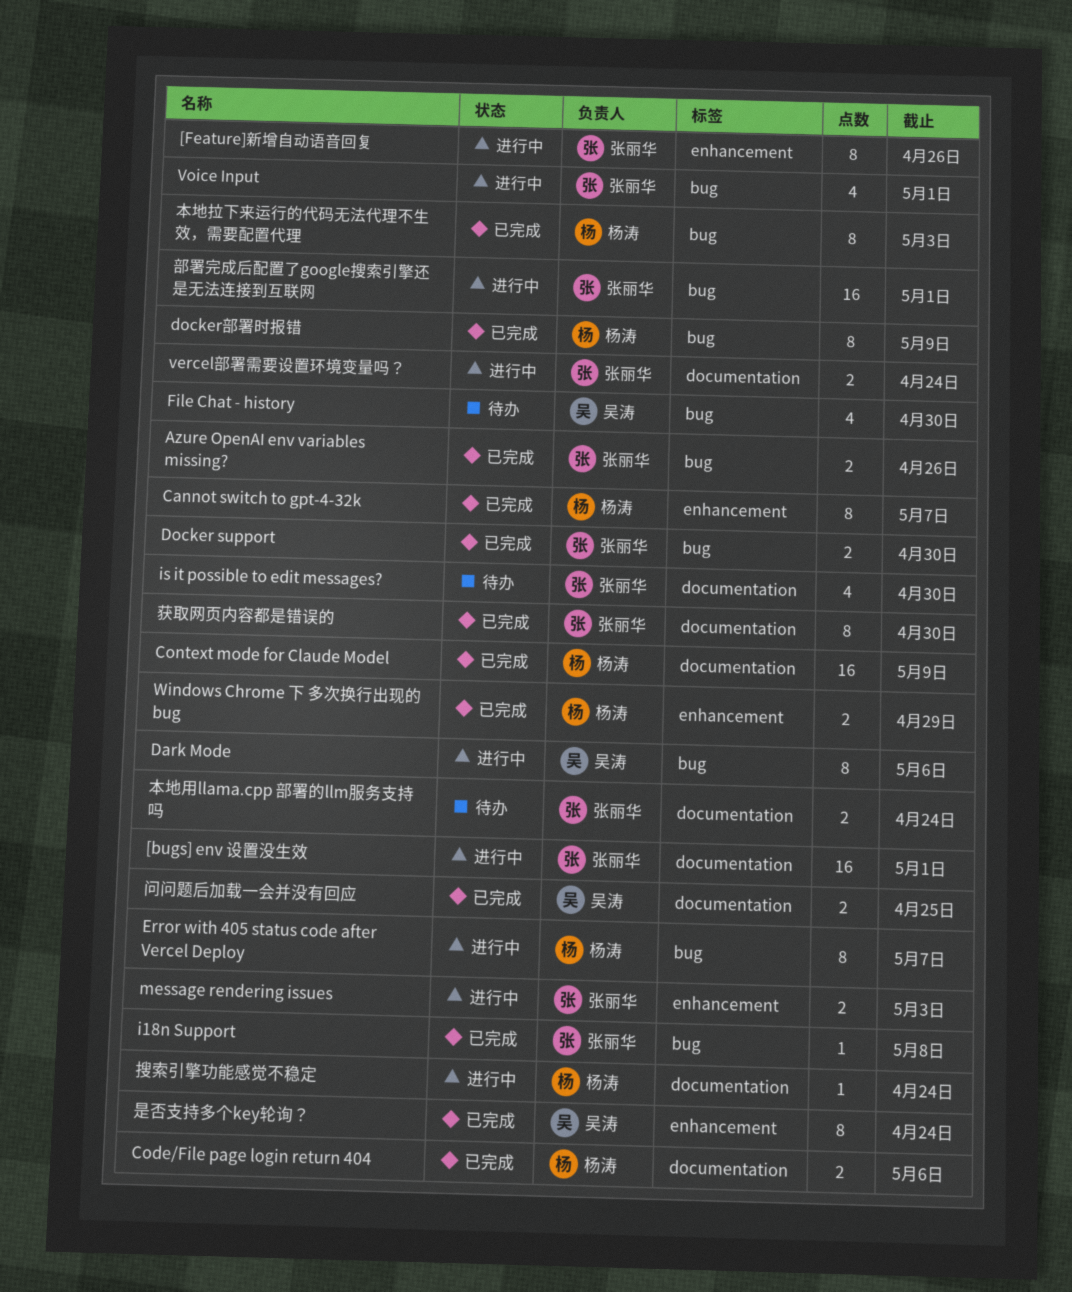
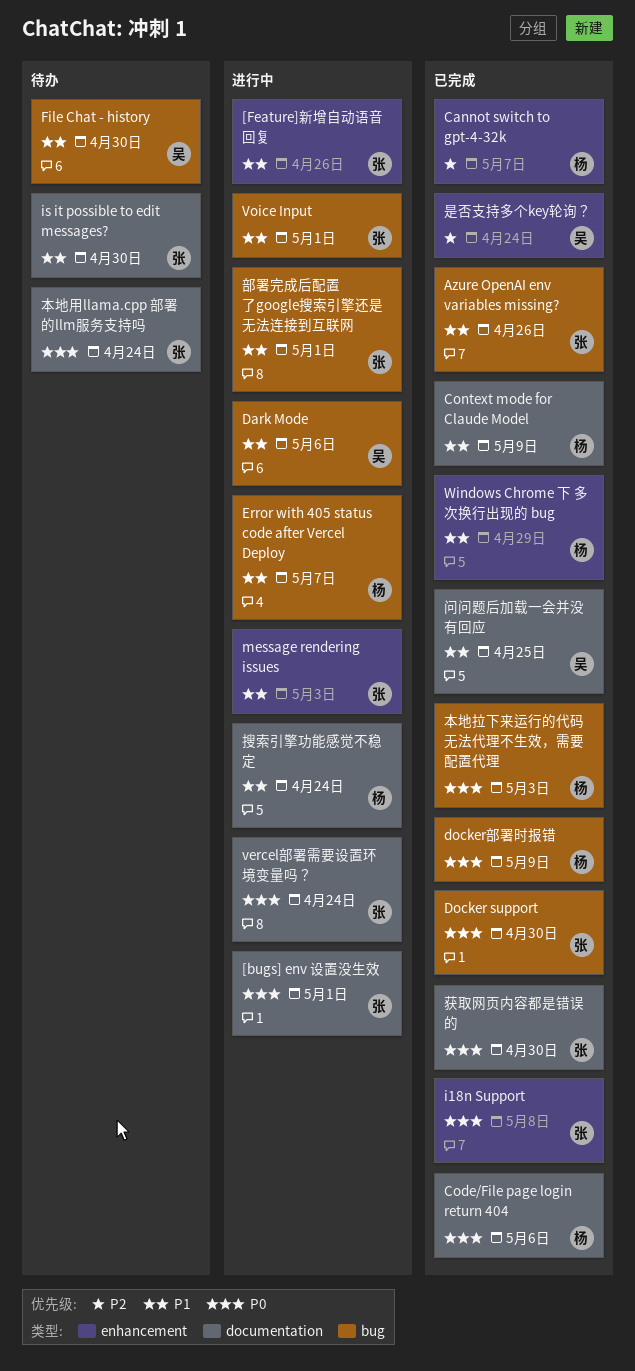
i18n Support, label: bug -> enhancement

